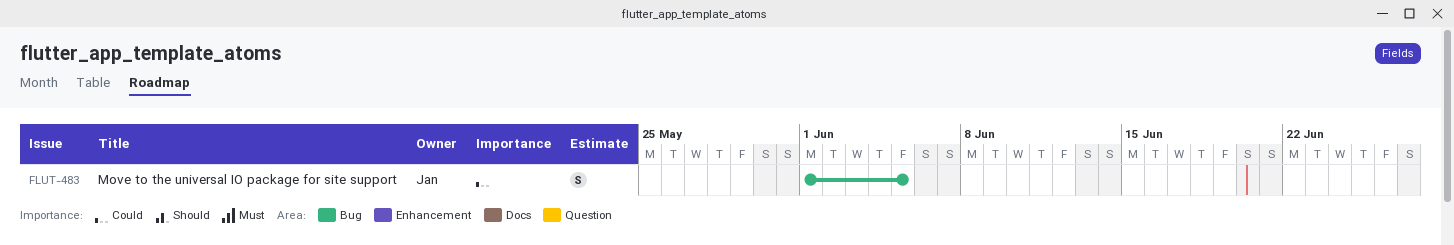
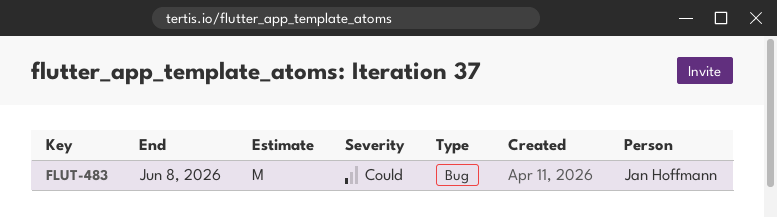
FLUT-483, estimate: S -> M
FLUT-483, due: Jun 5 -> Jun 8

